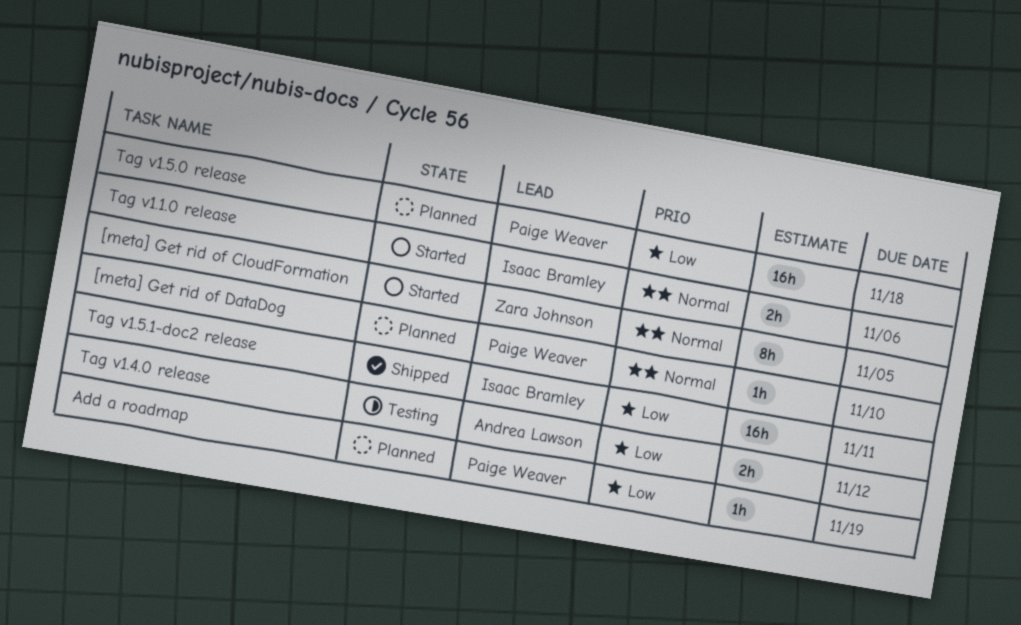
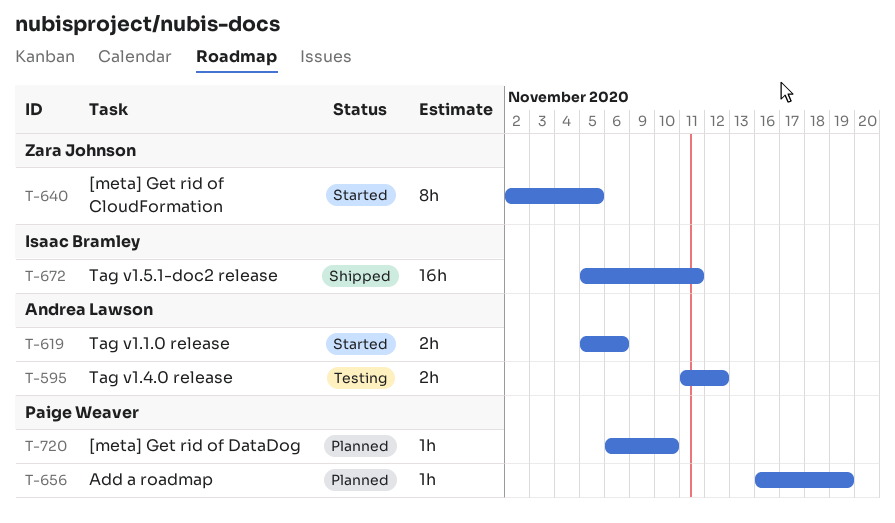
Tag v1.1.0 release, owner: Isaac Bramley -> Andrea Lawson
Tag v1.5.0 release: present -> none

